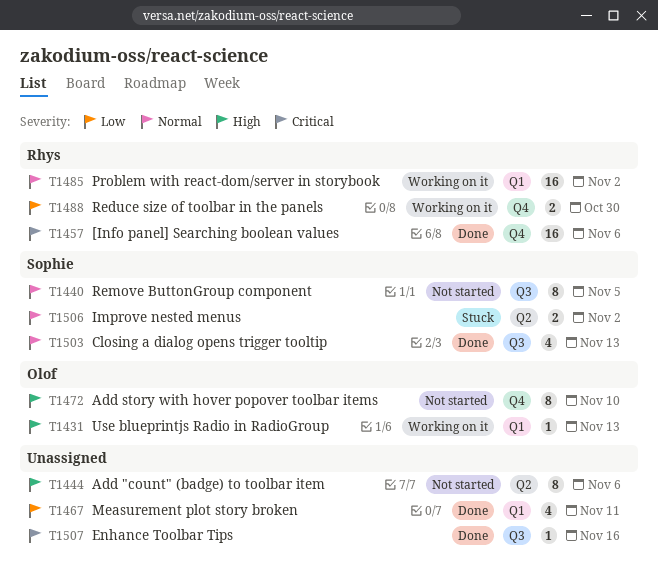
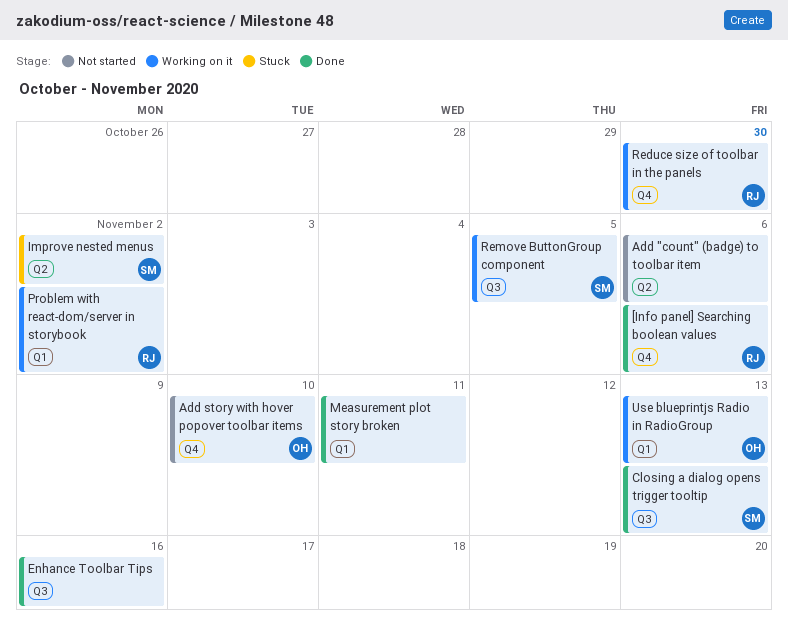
Remove ButtonGroup component, status: Not started -> Working on it

